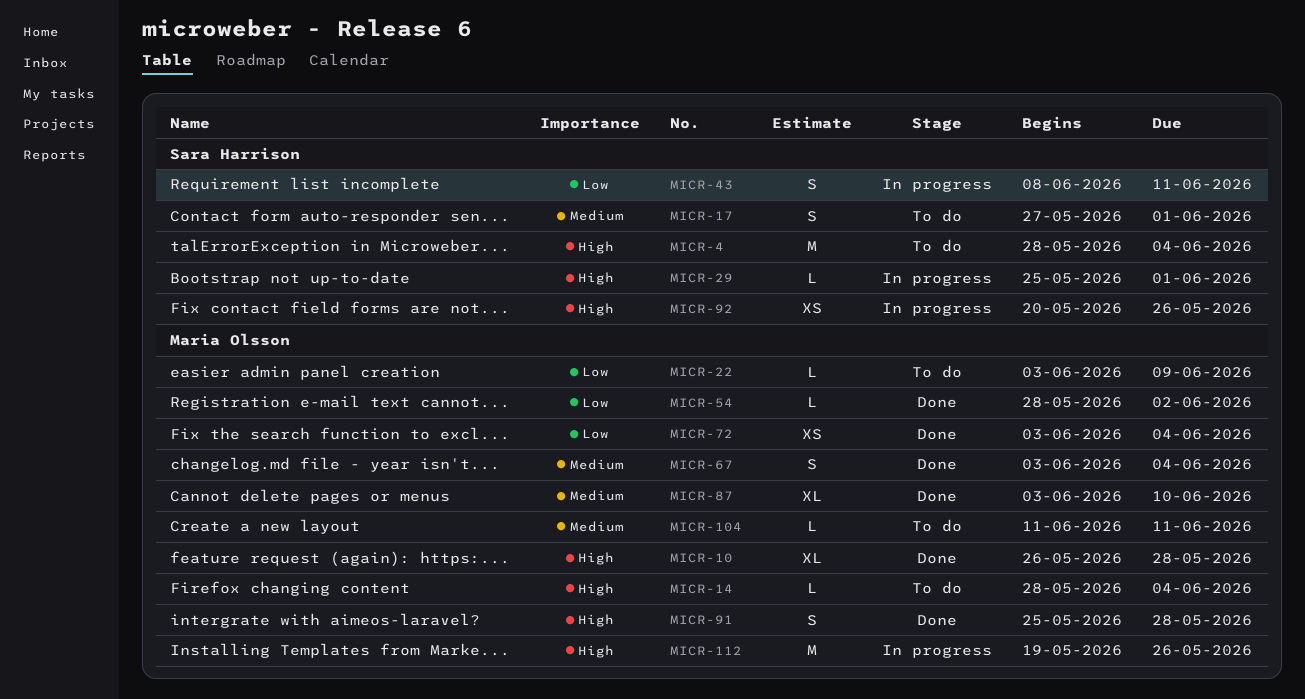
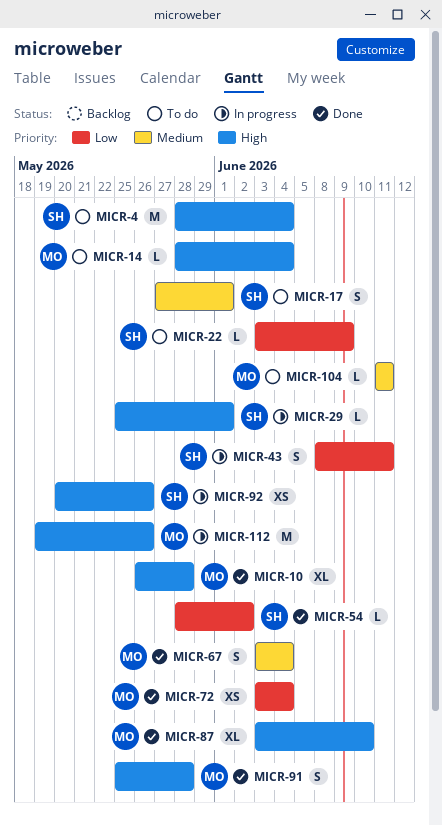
MICR-22, owner: Maria Olsson -> Sara Harrison
MICR-54, owner: Maria Olsson -> Sara Harrison
MICR-87, priority: Medium -> High

